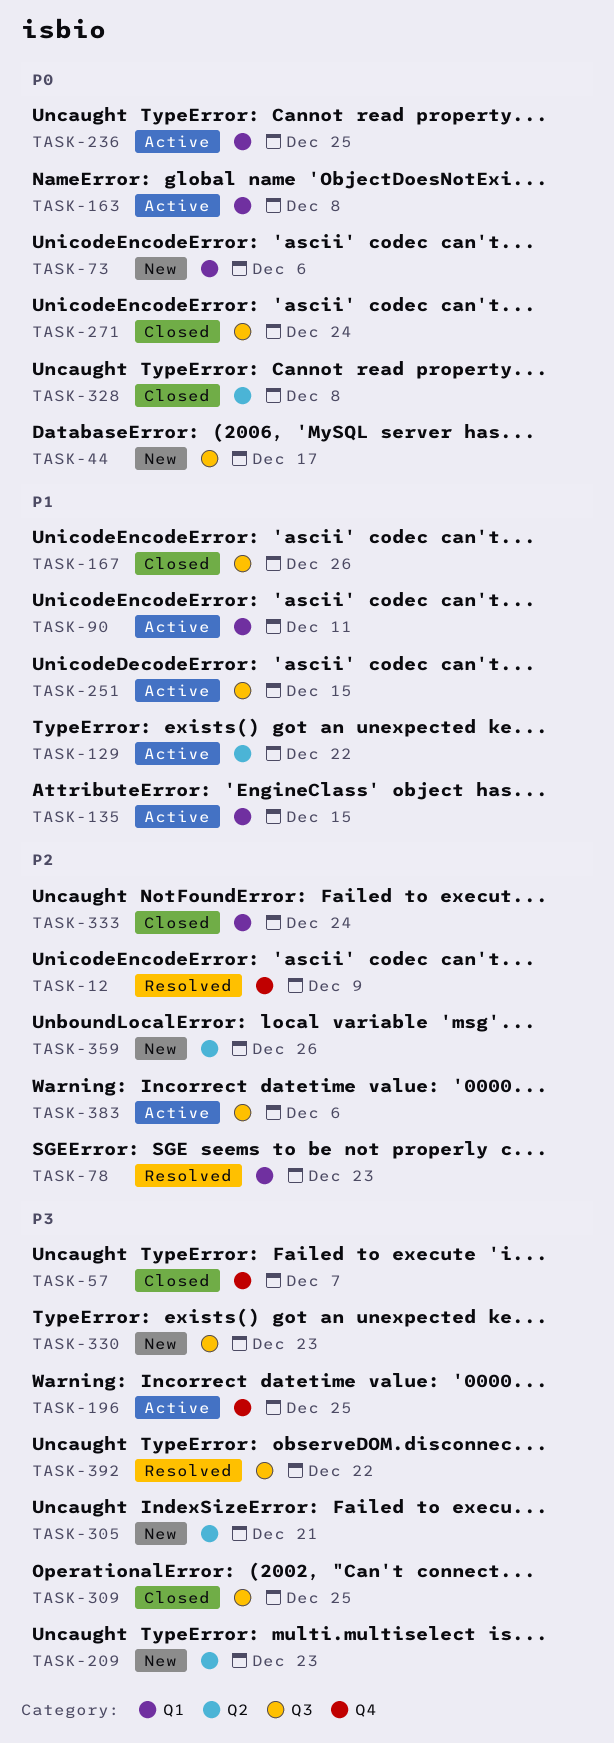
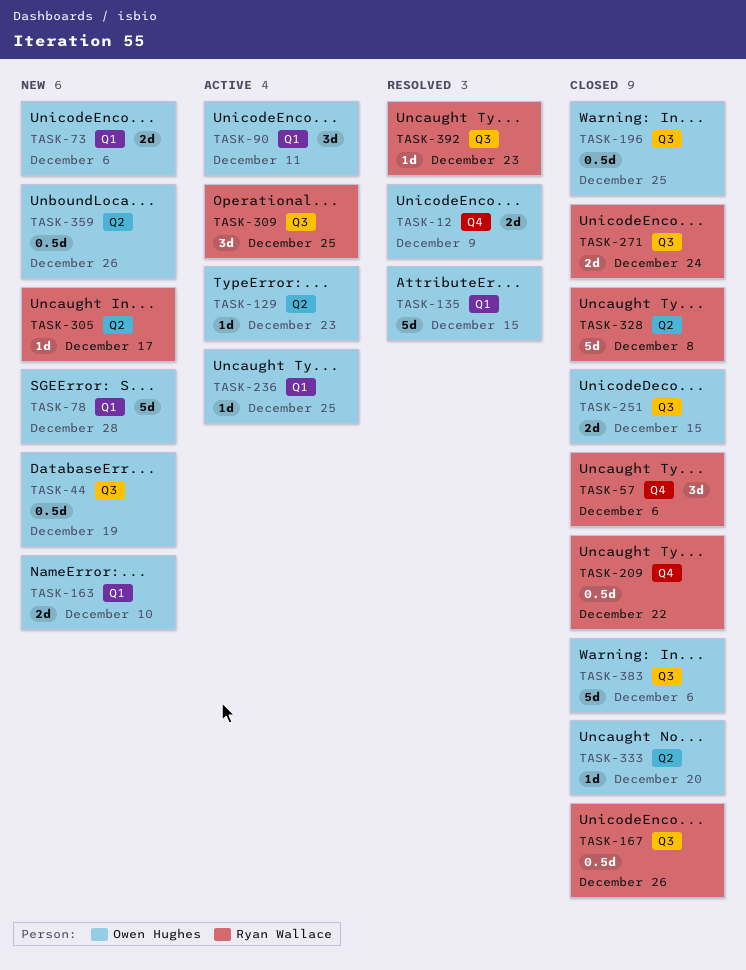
TASK-44, due: Dec 17 -> Dec 19
TASK-57, due: Dec 7 -> Dec 6
TASK-78, status: Resolved -> New
TASK-78, due: Dec 23 -> Dec 28
TASK-129, due: Dec 22 -> Dec 23
TASK-135, status: Active -> Resolved
TASK-163, status: Active -> New
TASK-163, due: Dec 8 -> Dec 10
TASK-196, status: Active -> Closed
TASK-196, label: Q4 -> Q3
TASK-209, status: New -> Closed
TASK-209, label: Q2 -> Q4
TASK-209, due: Dec 23 -> Dec 22
TASK-251, status: Active -> Closed
TASK-305, due: Dec 21 -> Dec 17
TASK-309, status: Closed -> Active
TASK-330: present -> none
TASK-333, label: Q1 -> Q2
TASK-333, due: Dec 24 -> Dec 20
TASK-383, status: Active -> Closed
TASK-392, due: Dec 22 -> Dec 23

